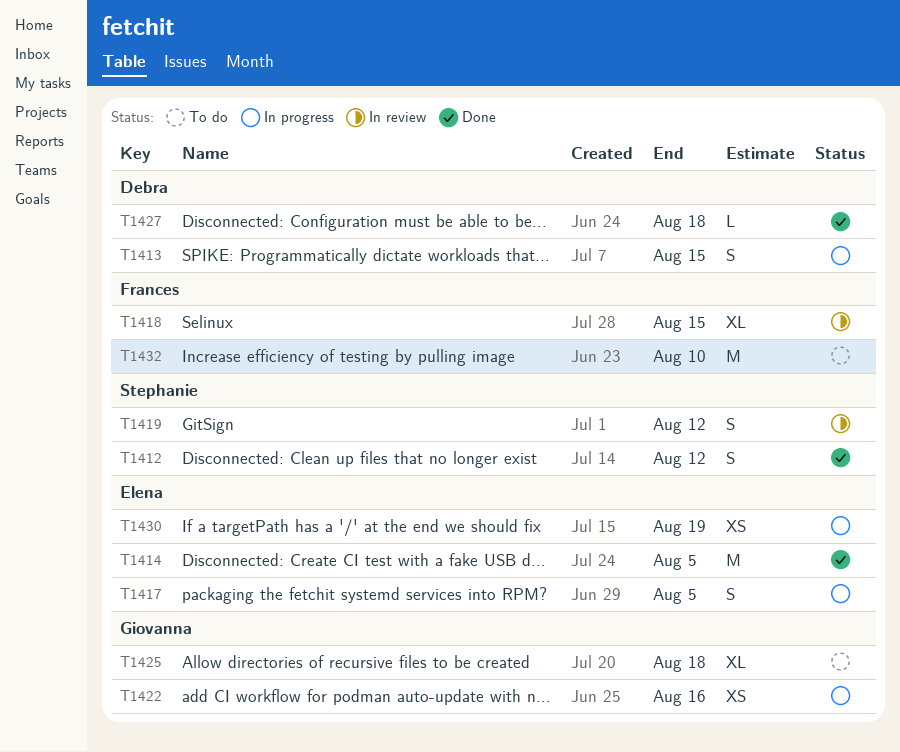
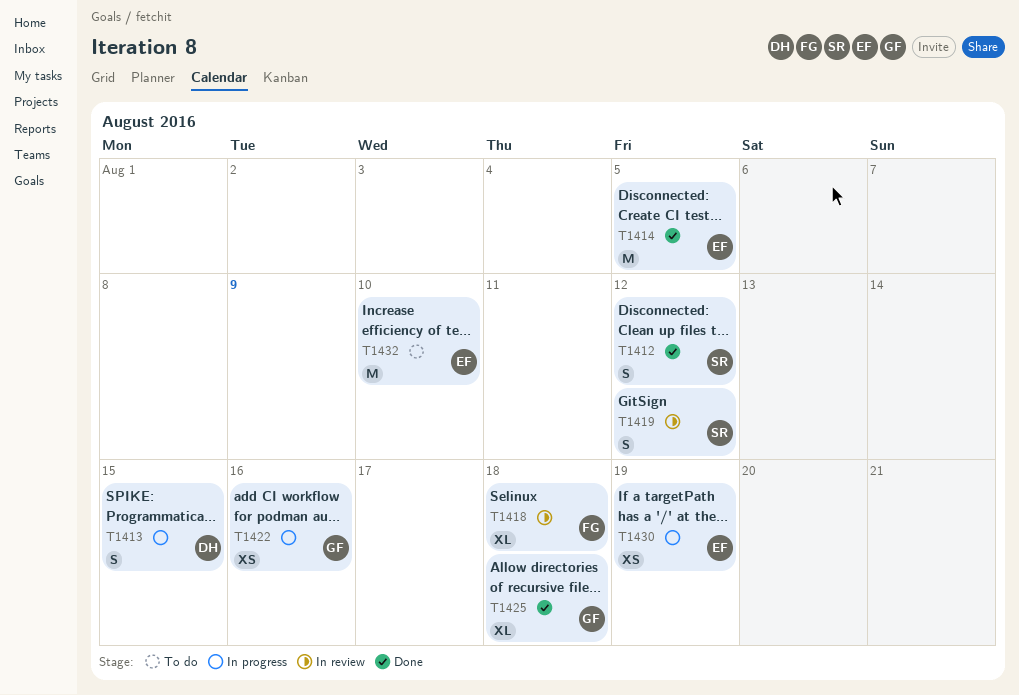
T1417: present -> none
T1418, due: Aug 15 -> Aug 18
T1425, status: To do -> Done
T1427: present -> none
T1432, owner: Frances -> Elena

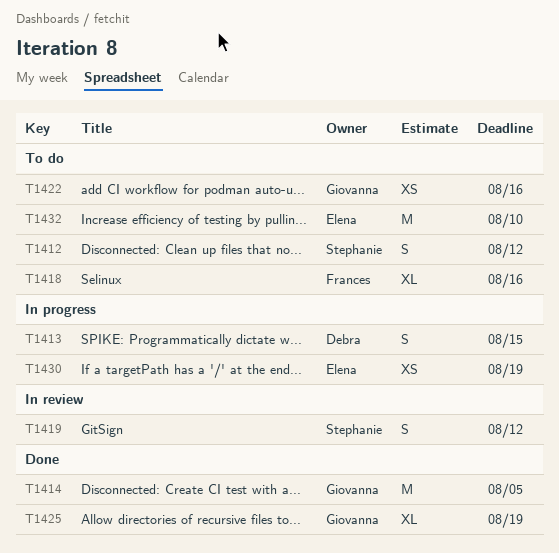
T1412, status: Done -> To do
T1414, owner: Elena -> Giovanna
T1418, status: In review -> To do
T1418, due: Aug 18 -> Aug 16
T1422, status: In progress -> To do
T1425, due: Aug 18 -> Aug 19

